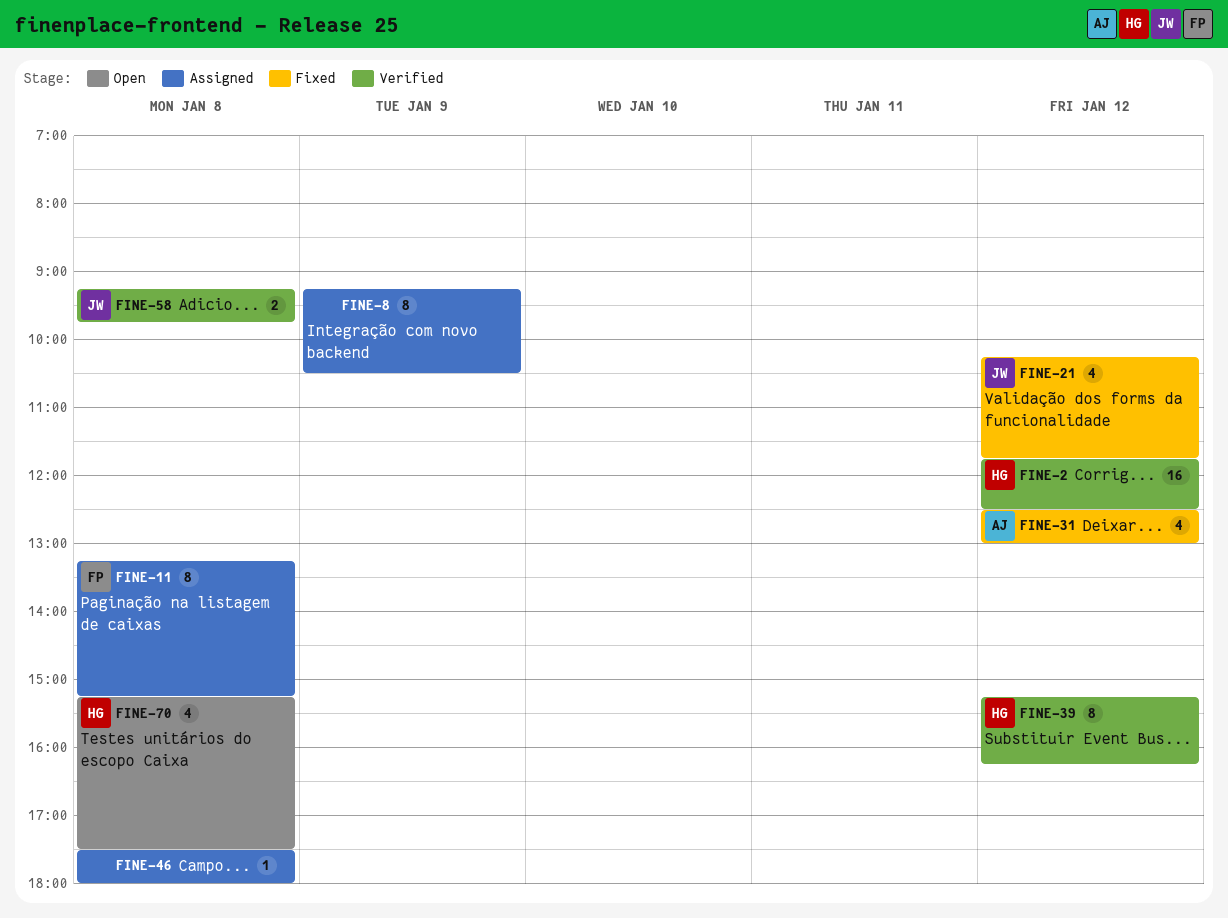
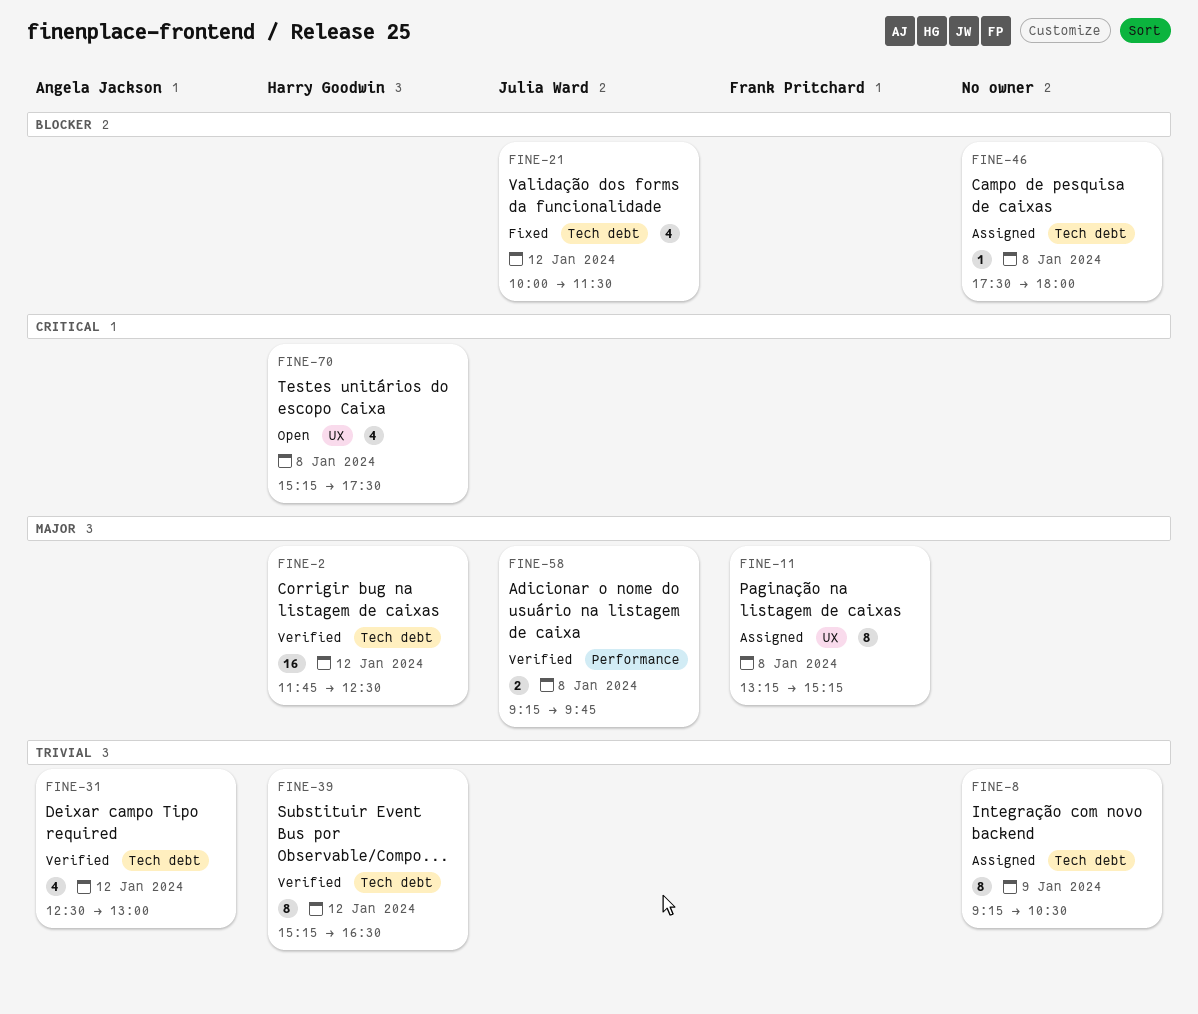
FINE-21, begins: 10:15 -> 10:00
FINE-21, ends: 11:45 -> 11:30
FINE-31, status: Fixed -> Verified
FINE-39, ends: 16:15 -> 16:30

